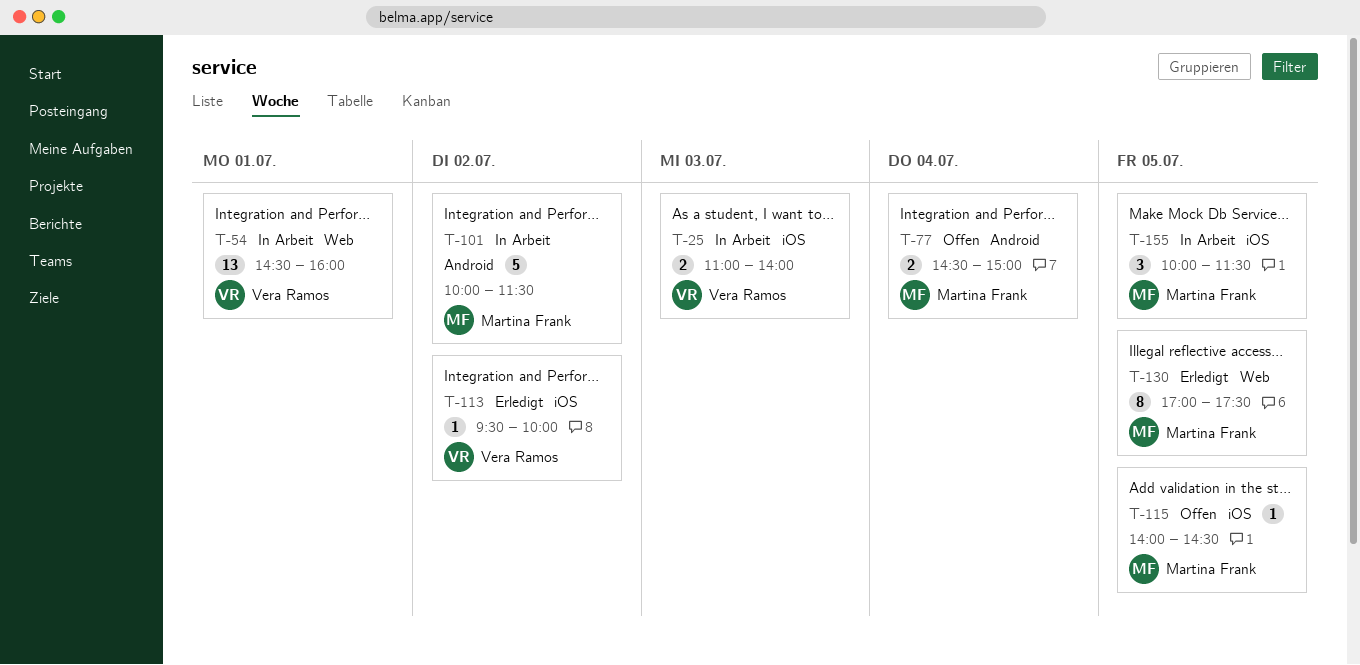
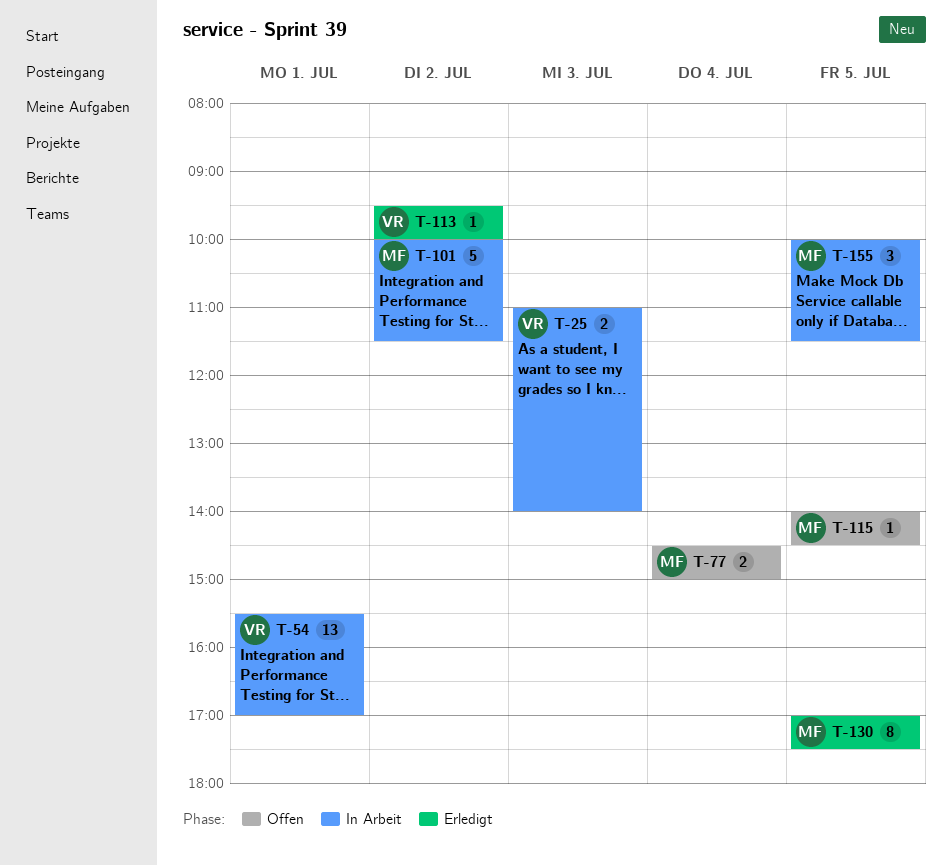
T-54, begins: 14:30 -> 15:30
T-54, ends: 16:00 -> 17:00

